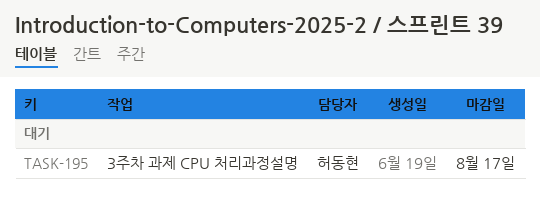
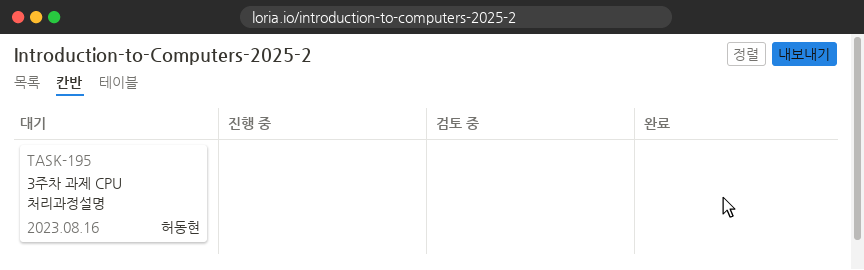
TASK-195, due: Aug 17 -> Aug 16

